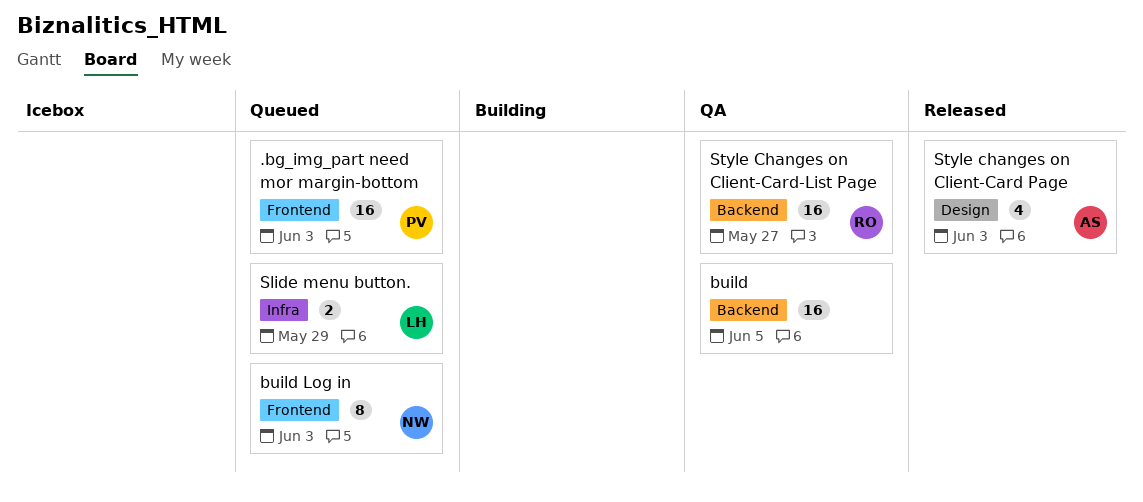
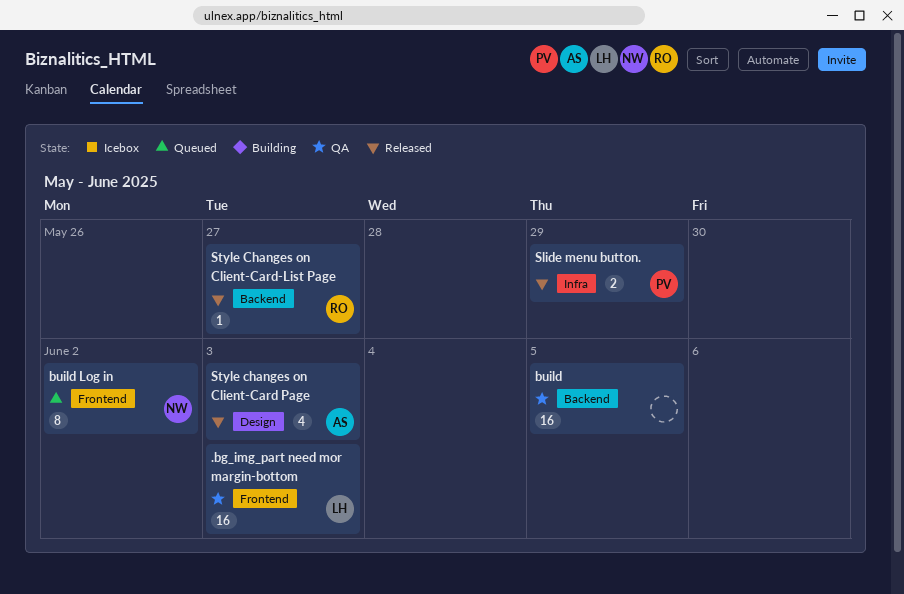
.bg_img_part need mor margin-bottom, status: Queued -> QA
.bg_img_part need mor margin-bottom, owner: PV -> LH
build Log in, due: Jun 3 -> Jun 2
Slide menu button., status: Queued -> Released
Slide menu button., owner: LH -> PV
Style Changes on Client-Card-List Page, status: QA -> Released
Style Changes on Client-Card-List Page, estimate: 16 -> 1

